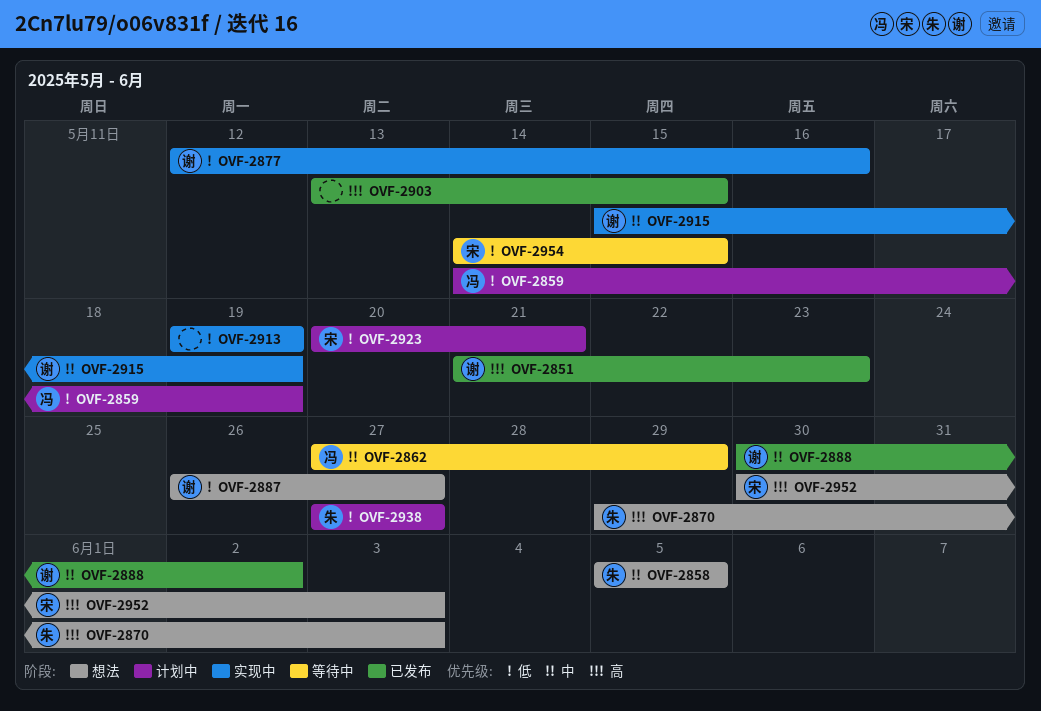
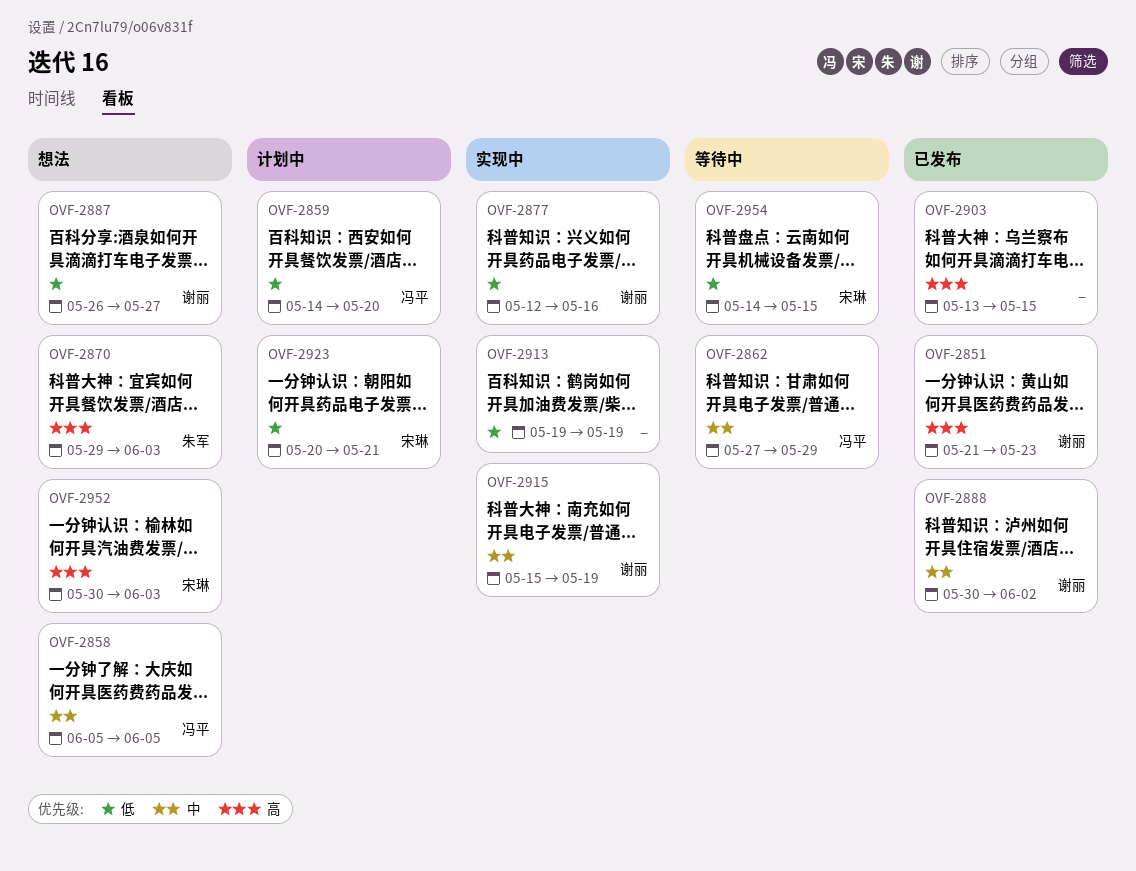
OVF-2858, owner: 朱军 -> 冯平
OVF-2859, due: May 19 -> May 20
OVF-2938: present -> none

